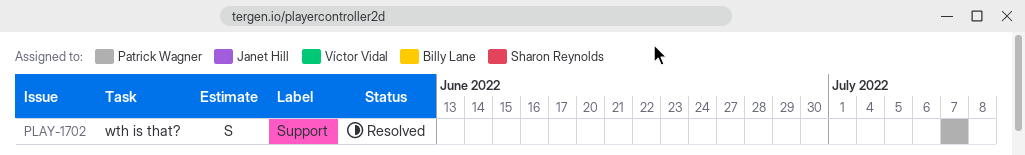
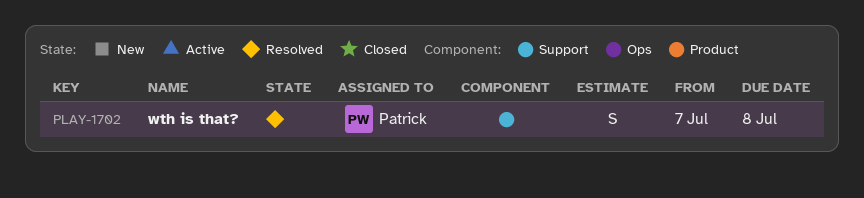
PLAY-1702, due: Jul 7 -> Jul 8

